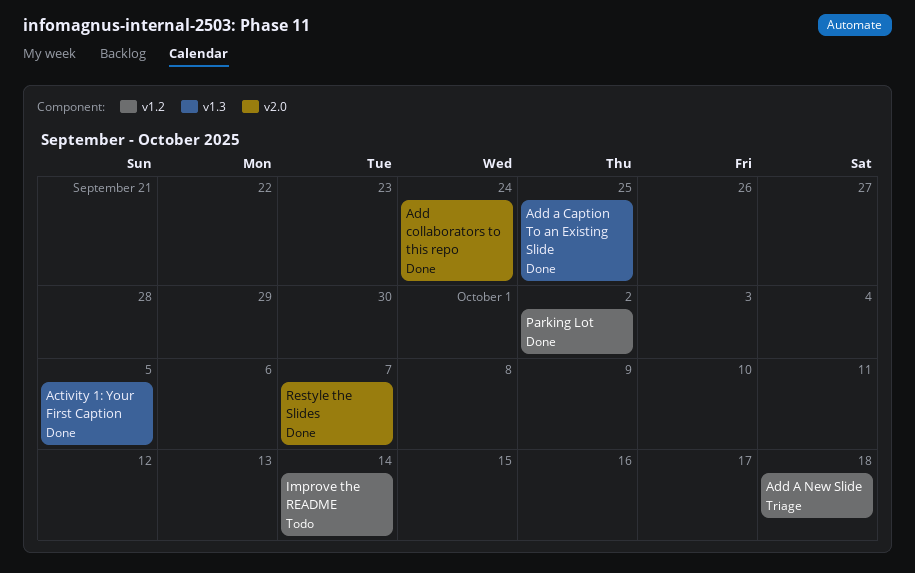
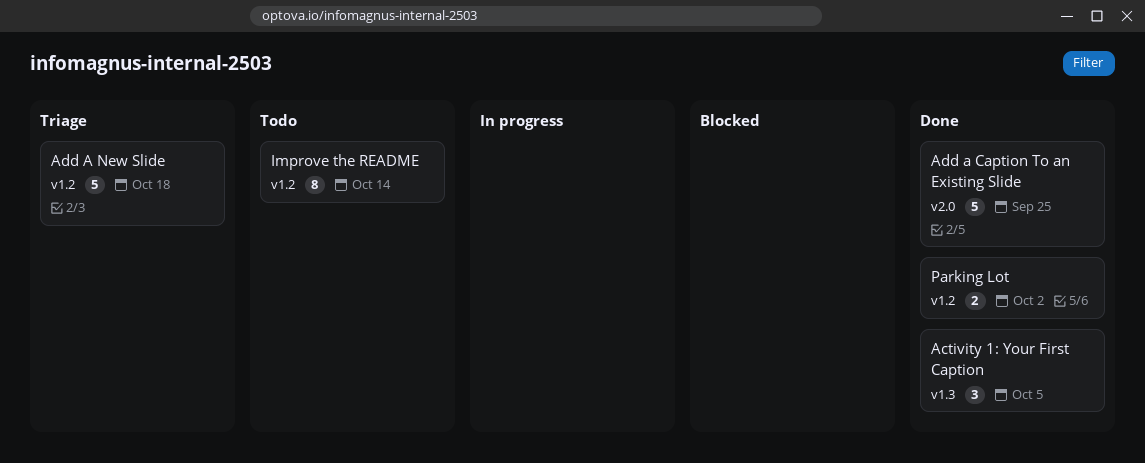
Add a Caption To an Existing Slide, label: v1.3 -> v2.0
Add collaborators to this repo: present -> none
Restyle the Slides: present -> none

